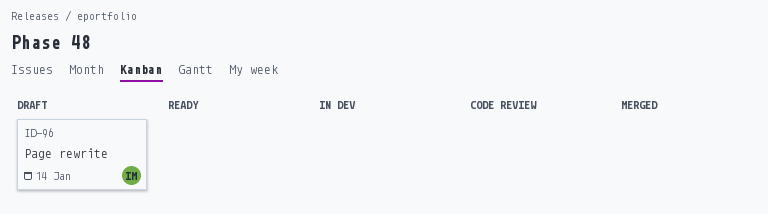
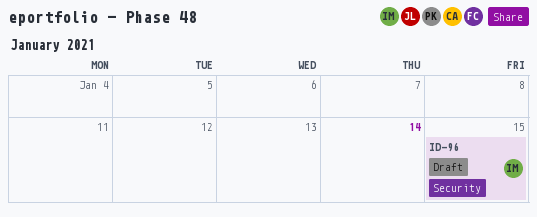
ID-96, due: Jan 14 -> Jan 15

